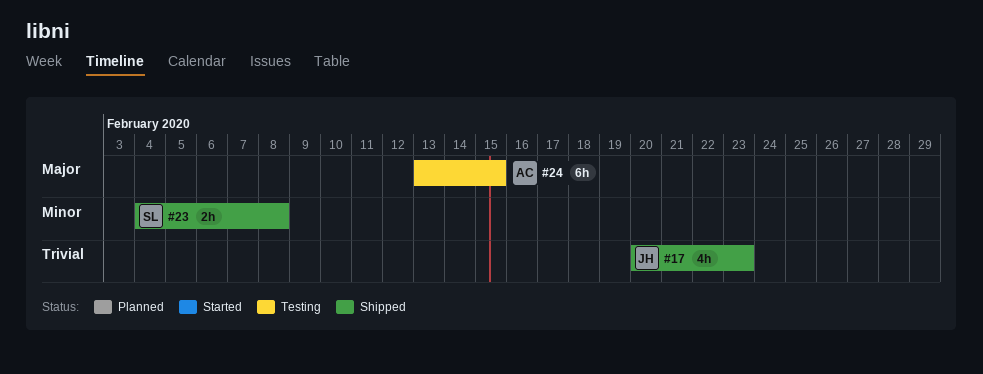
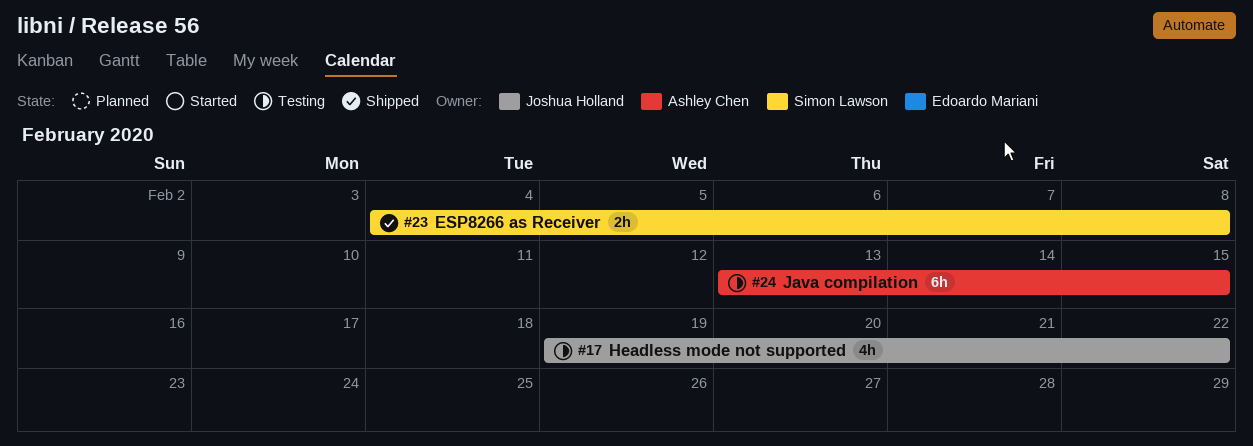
#17, status: Shipped -> Testing
#17, start: Feb 20 -> Feb 19
#17, due: Feb 23 -> Feb 22

